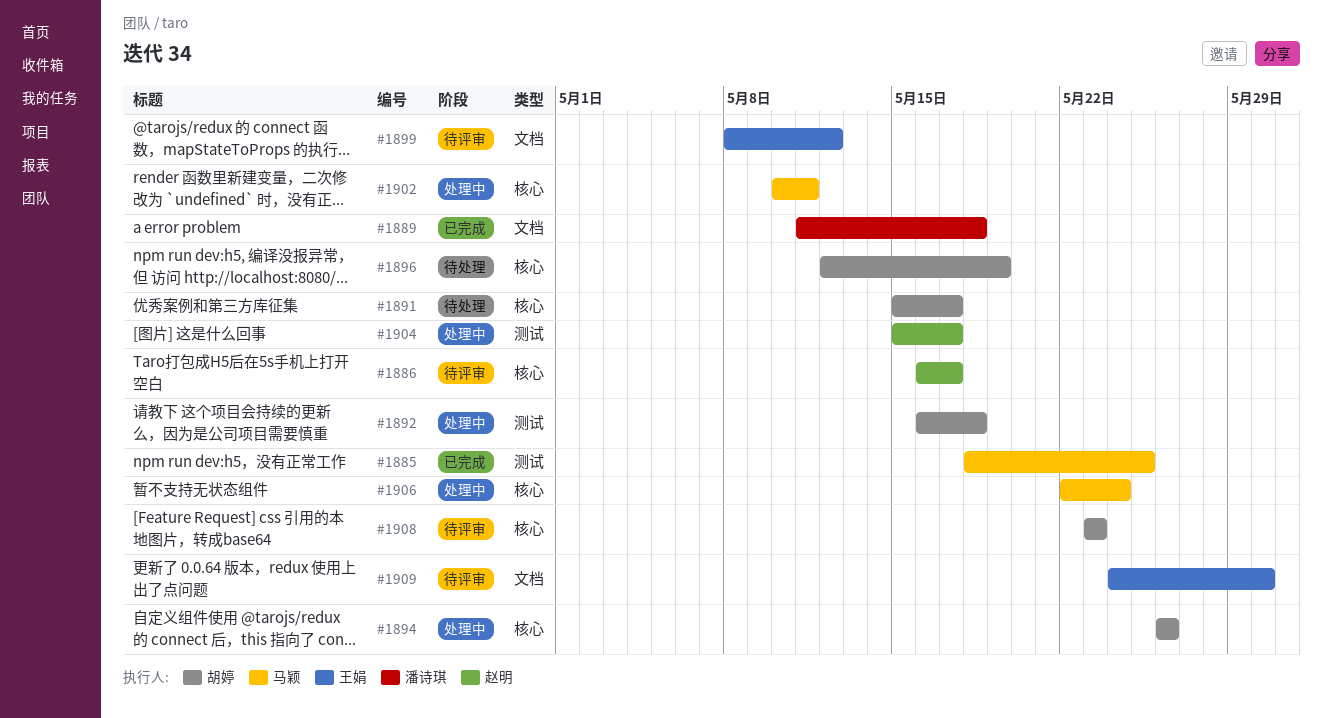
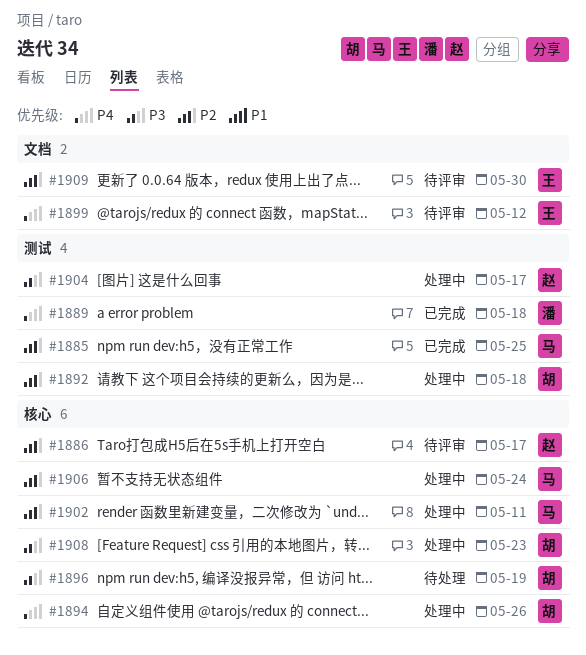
#1889, label: 文档 -> 测试
#1891: present -> none
#1908, status: 待评审 -> 处理中

